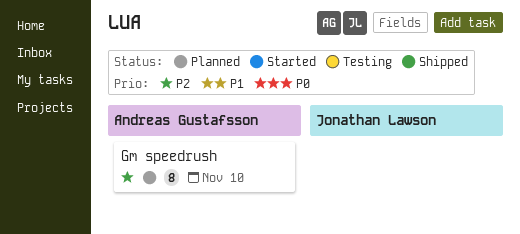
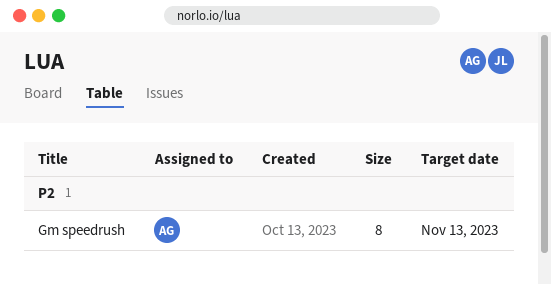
Gm speedrush, due: Nov 10 -> Nov 13

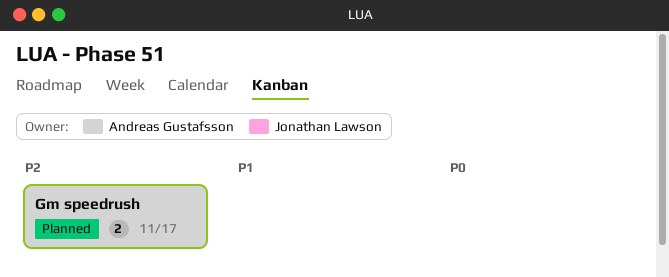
Gm speedrush, estimate: 8 -> 2
Gm speedrush, due: Nov 13 -> Nov 17

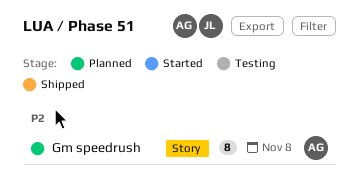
Gm speedrush, estimate: 2 -> 8
Gm speedrush, due: Nov 17 -> Nov 8

